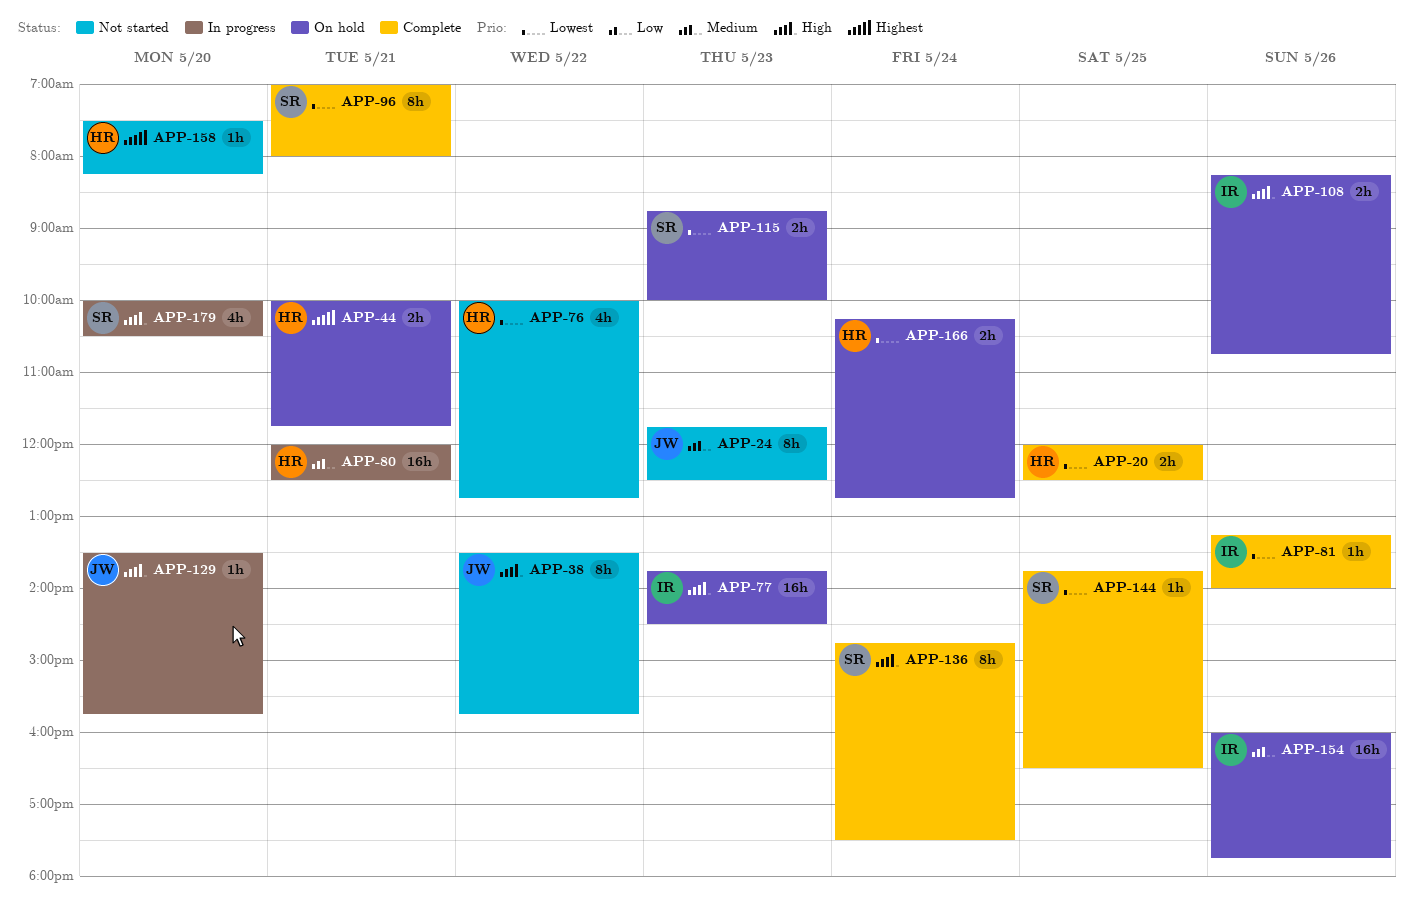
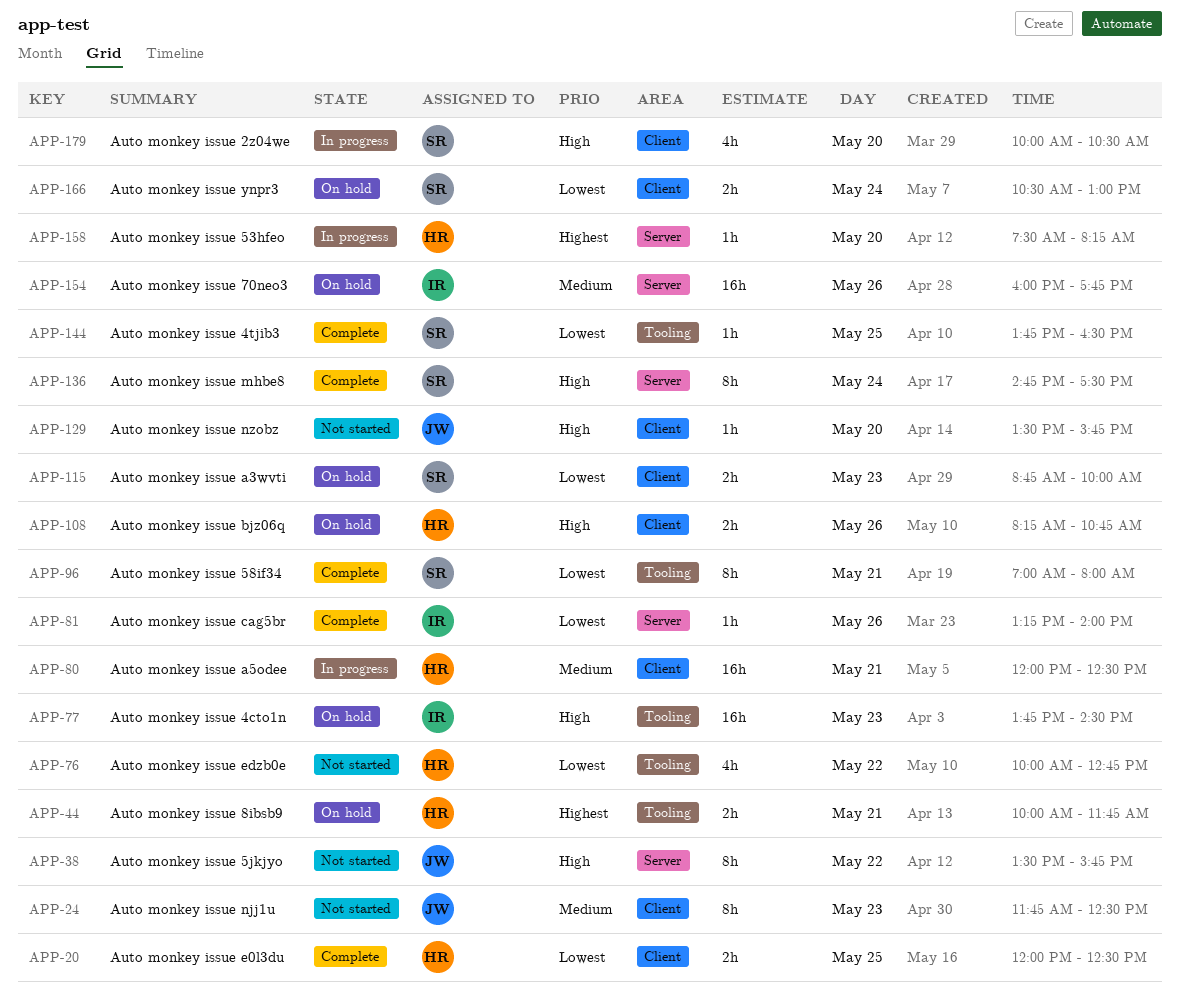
APP-108, owner: IR -> HR
APP-129, status: In progress -> Not started
APP-158, status: Not started -> In progress
APP-166, owner: HR -> SR
APP-166, begins: 10:15 -> 10:30
APP-166, ends: 12:45 -> 13:00

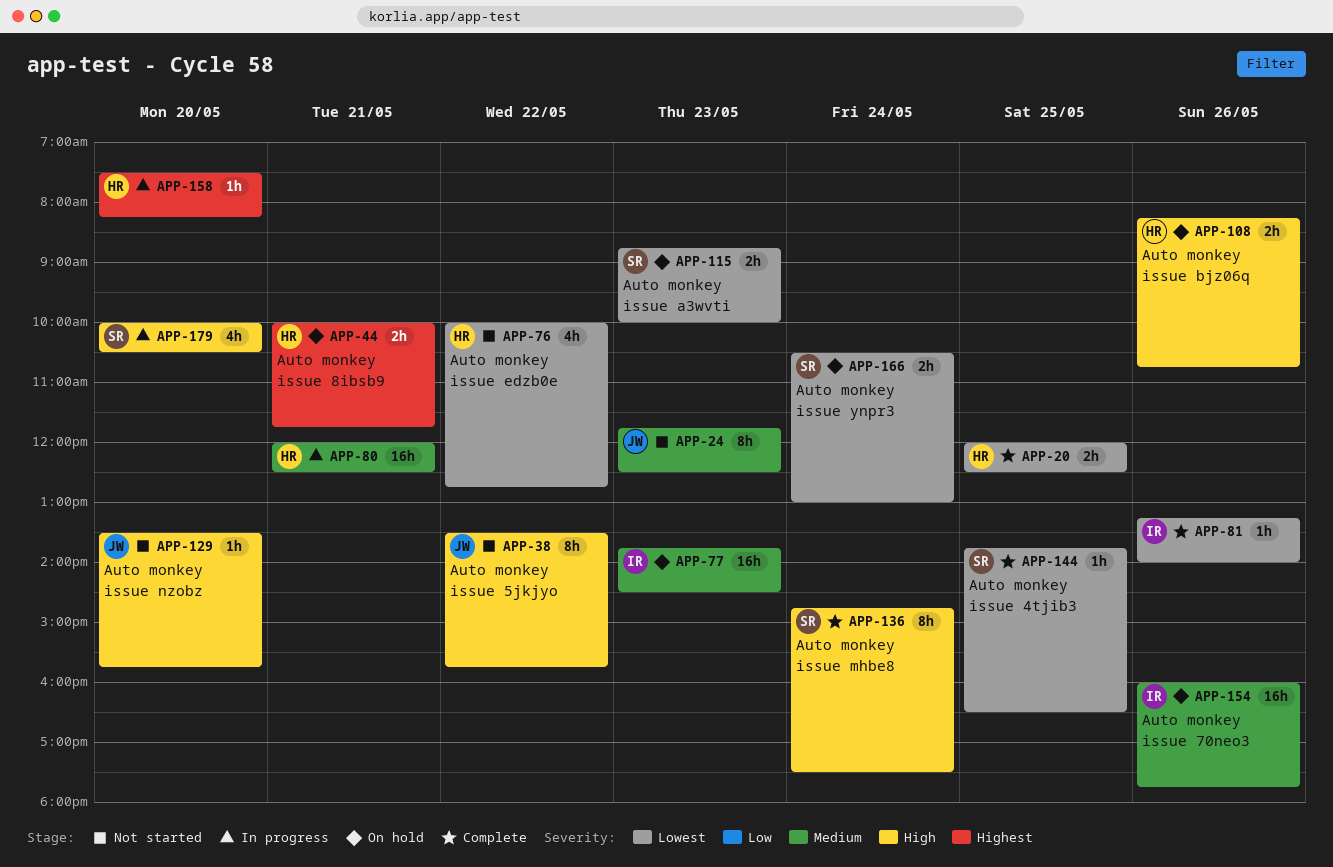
APP-77, priority: High -> Medium
APP-96: present -> none

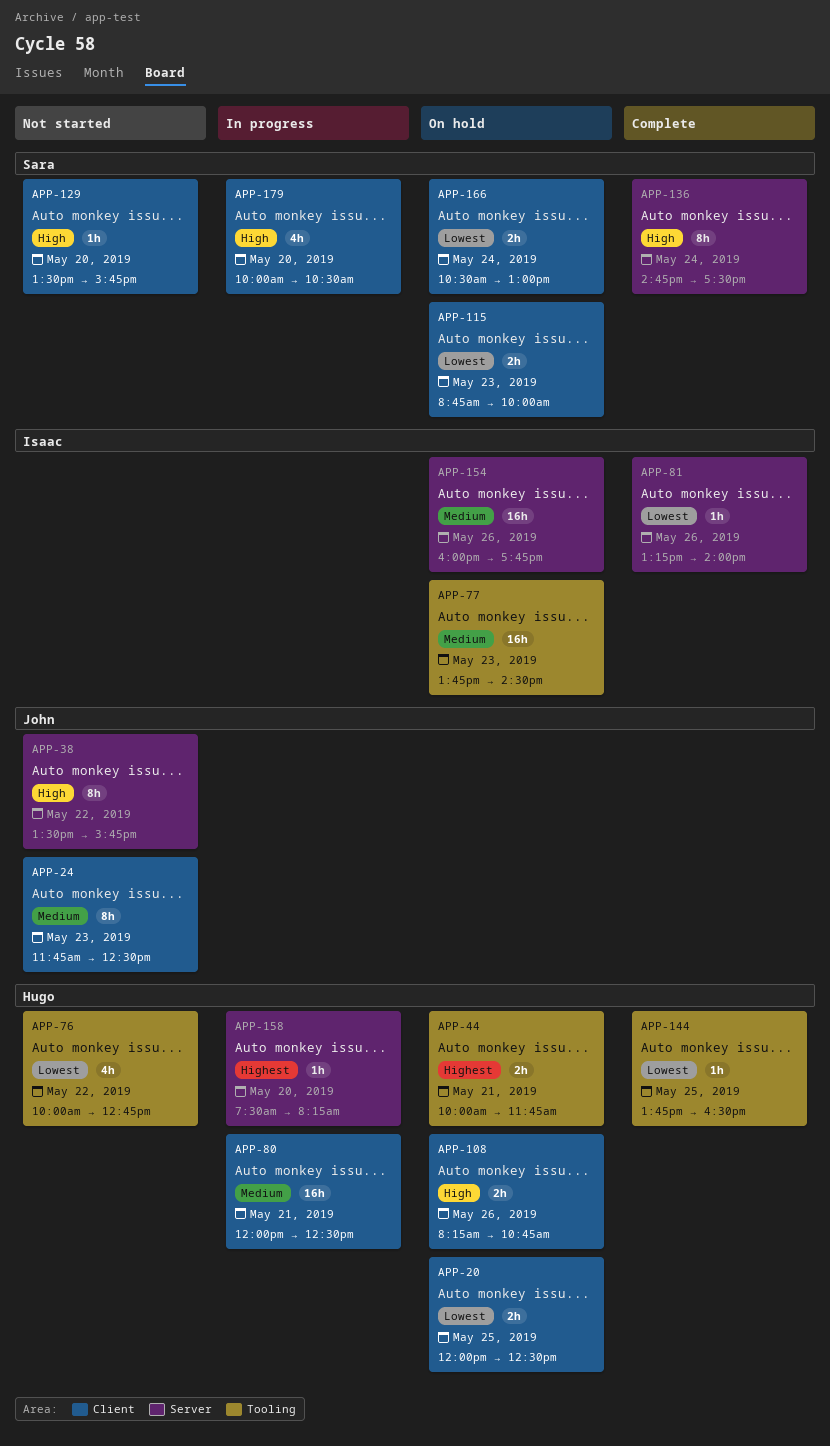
APP-20, status: Complete -> On hold
APP-129, owner: John -> Sara
APP-144, owner: Sara -> Hugo

